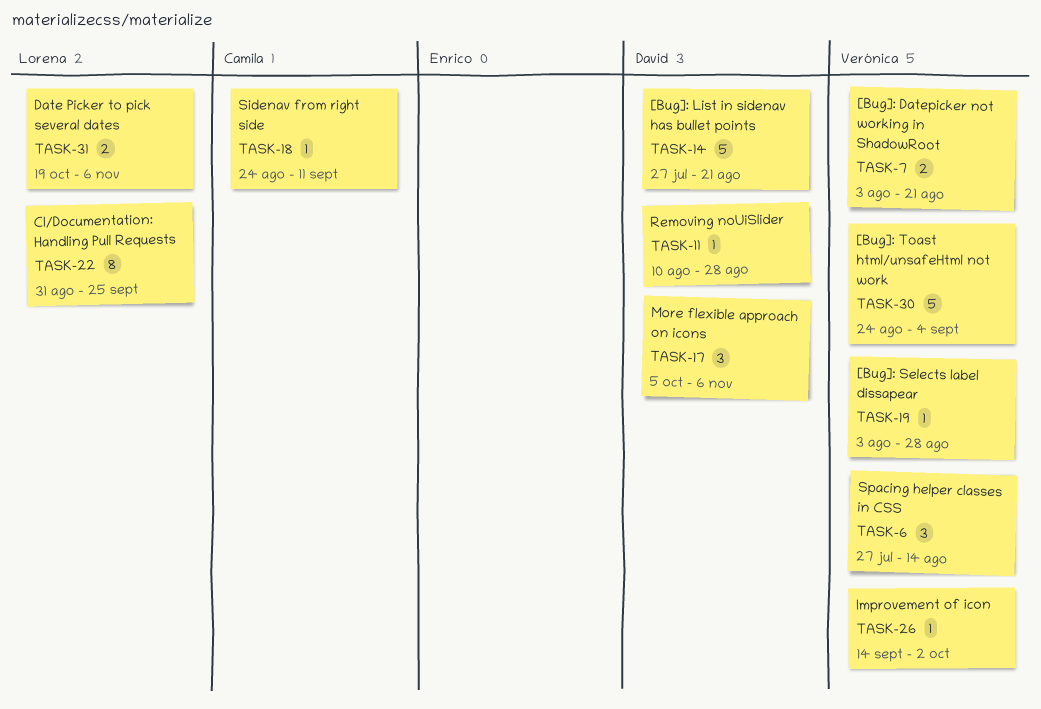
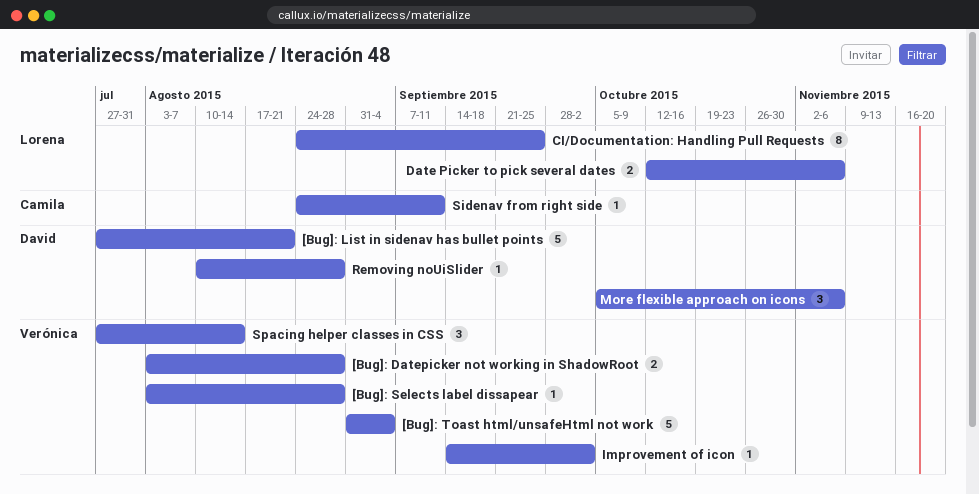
[Bug]: Datepicker not working in ShadowRoot, due: Aug 21 -> Aug 28
[Bug]: Toast html/unsafeHtml not work, start: Aug 24 -> Aug 31
CI/Documentation: Handling Pull Requests, start: Aug 31 -> Aug 24
Date Picker to pick several dates, start: Oct 19 -> Oct 12

